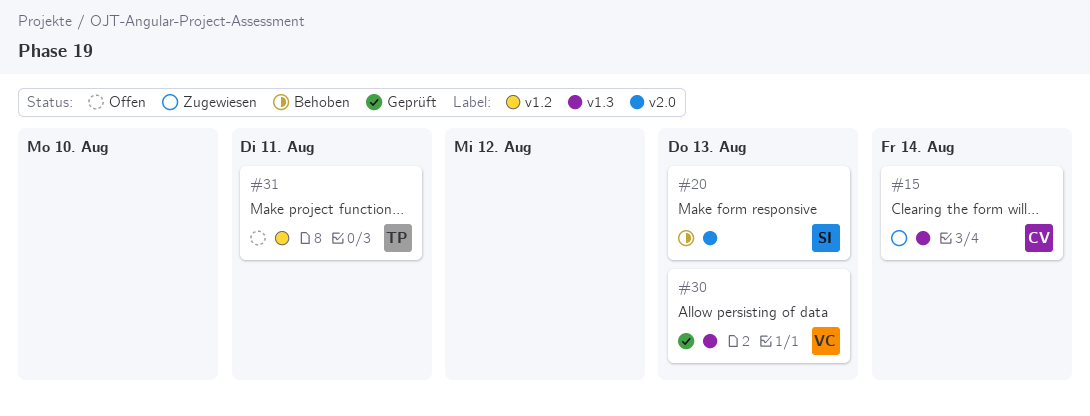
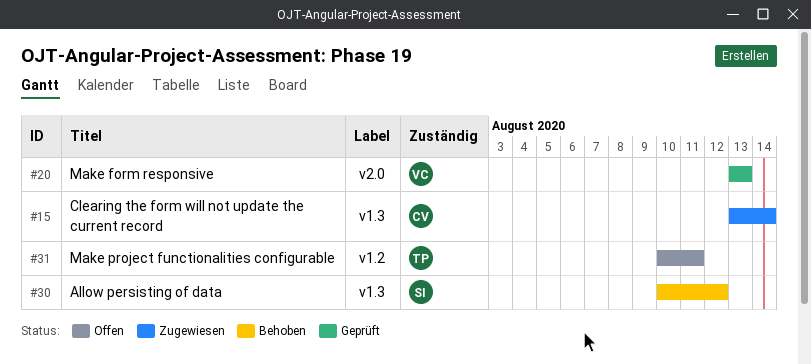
#20, status: Behoben -> Geprüft
#20, owner: SI -> VC
#30, status: Geprüft -> Behoben
#30, owner: VC -> SI
#30, due: Aug 13 -> Aug 12

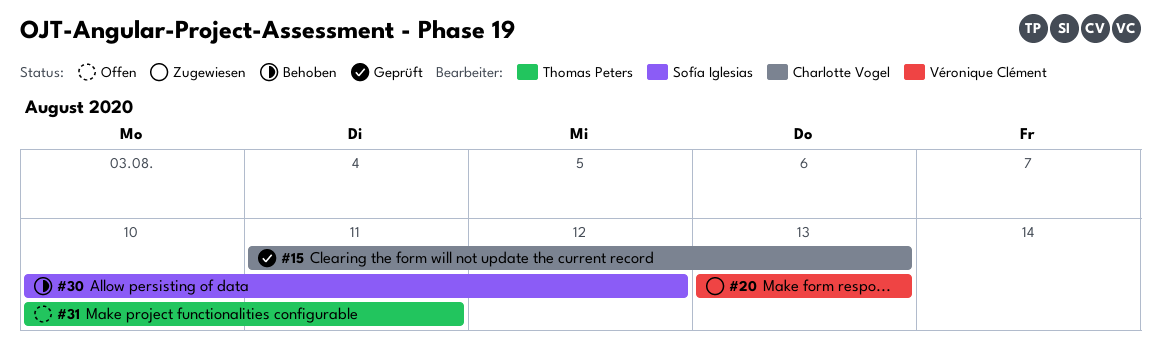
#15, status: Zugewiesen -> Geprüft
#15, start: Aug 13 -> Aug 11
#15, due: Aug 14 -> Aug 13
#20, status: Geprüft -> Zugewiesen

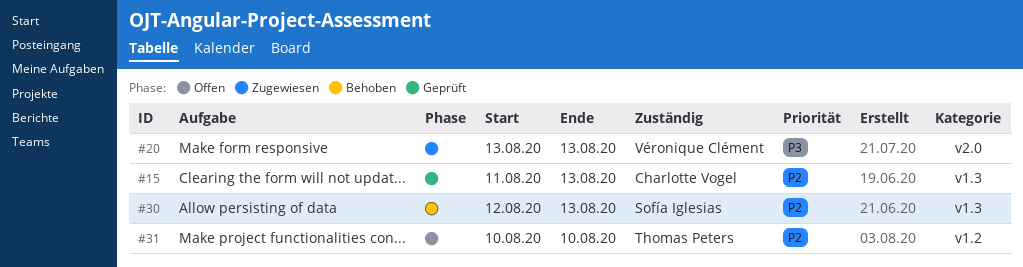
#30, start: Aug 10 -> Aug 12
#30, due: Aug 12 -> Aug 13
#31, due: Aug 11 -> Aug 10

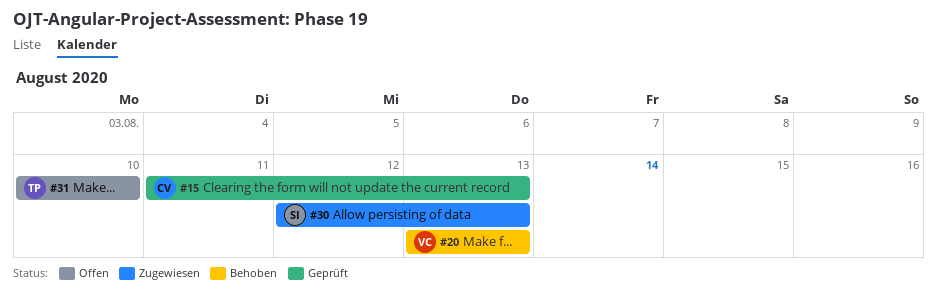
#20, status: Zugewiesen -> Behoben
#30, status: Behoben -> Zugewiesen

